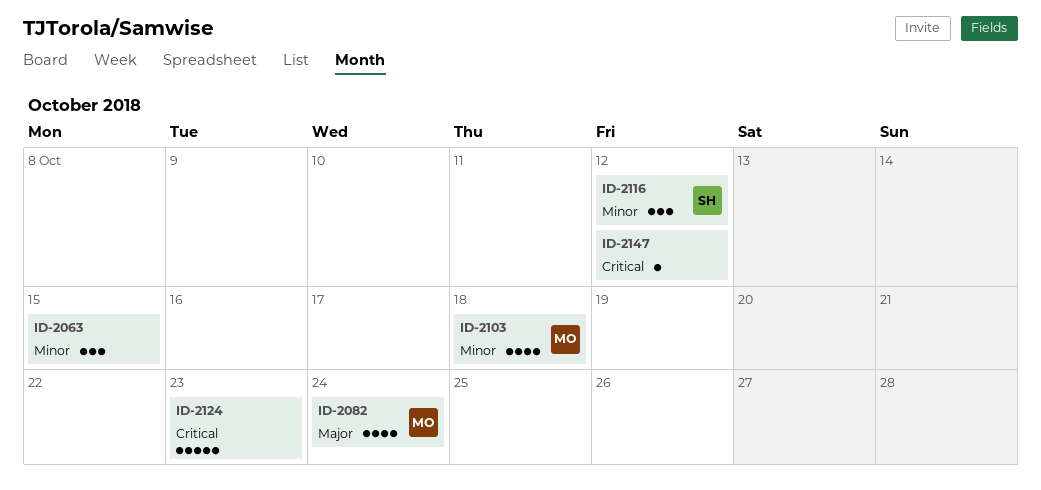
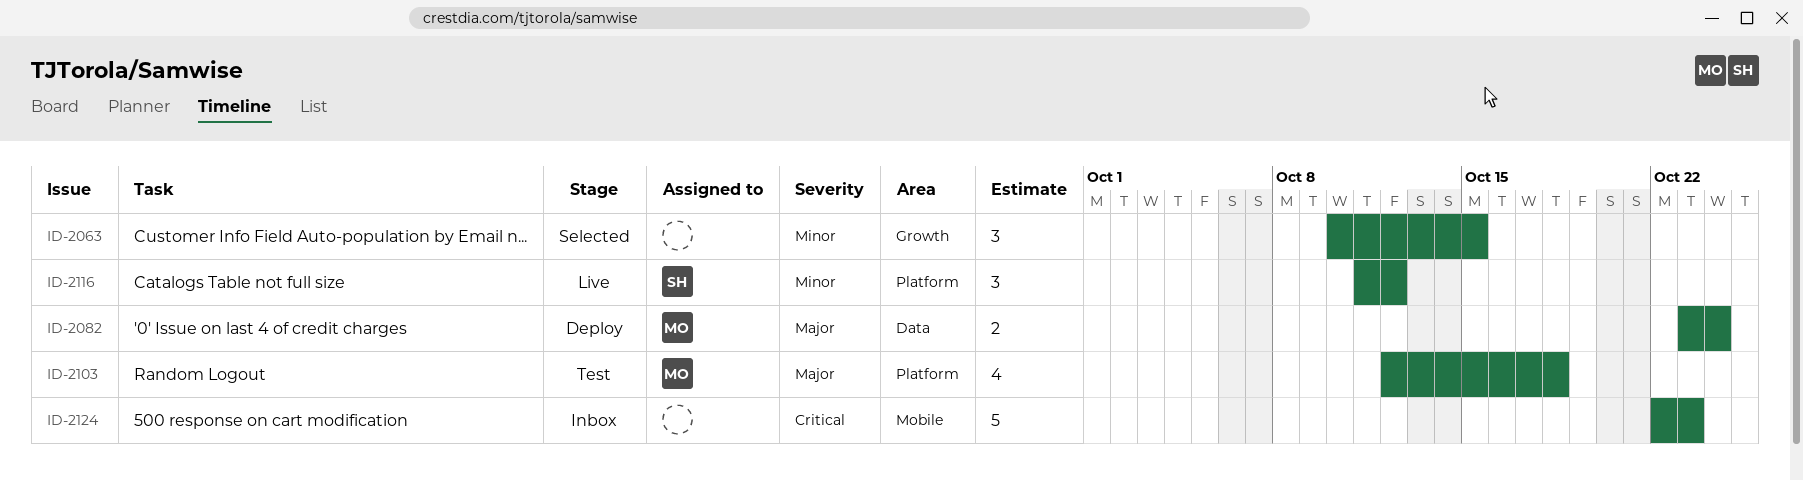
ID-2082, estimate: 4 -> 2
ID-2103, priority: Minor -> Major
ID-2147: present -> none

